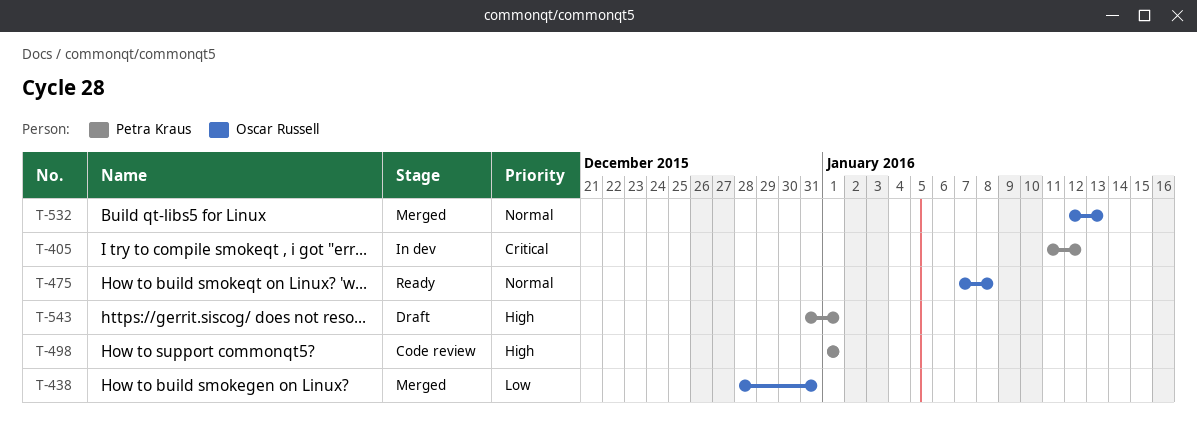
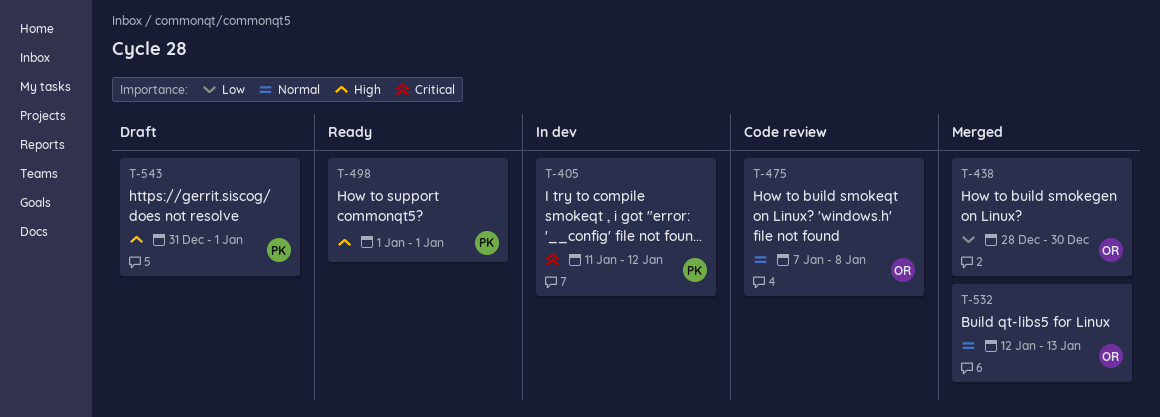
T-438, due: Dec 31 -> Dec 30
T-475, status: Ready -> Code review
T-498, status: Code review -> Ready

